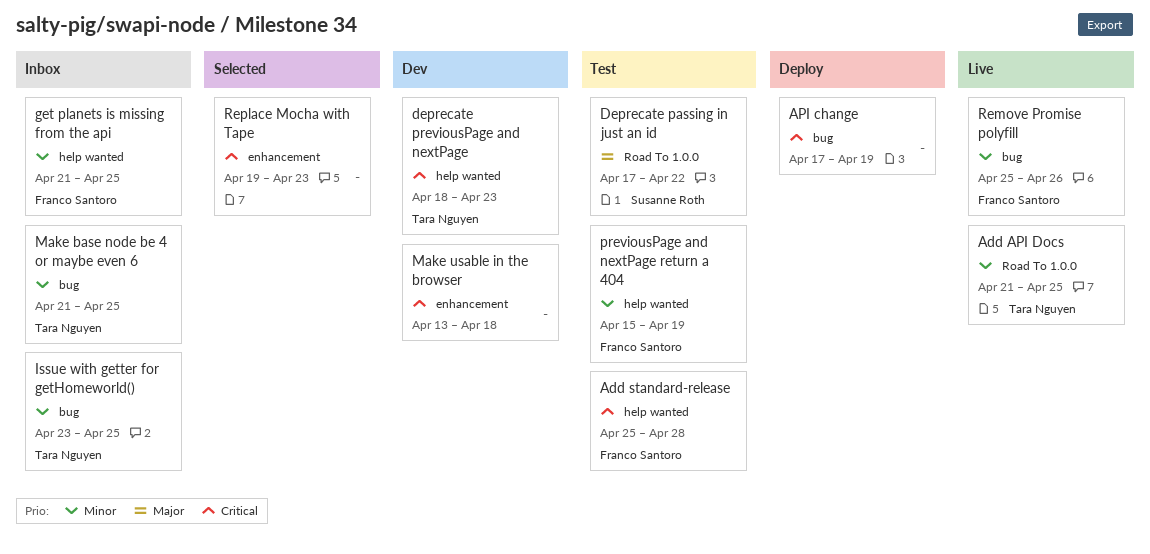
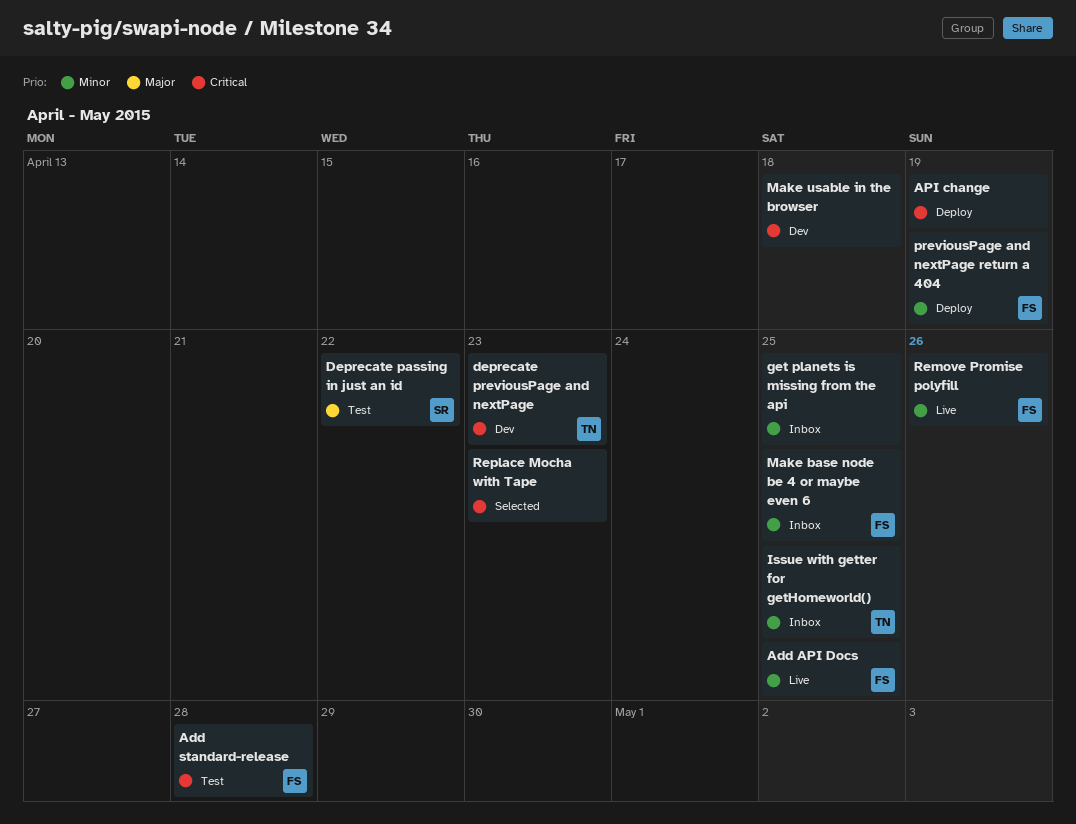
Add API Docs, owner: Tara Nguyen -> Franco Santoro
get planets is missing from the api, owner: Franco Santoro -> none
Make base node be 4 or maybe even 6, owner: Tara Nguyen -> Franco Santoro
previousPage and nextPage return a 404, status: Test -> Deploy

